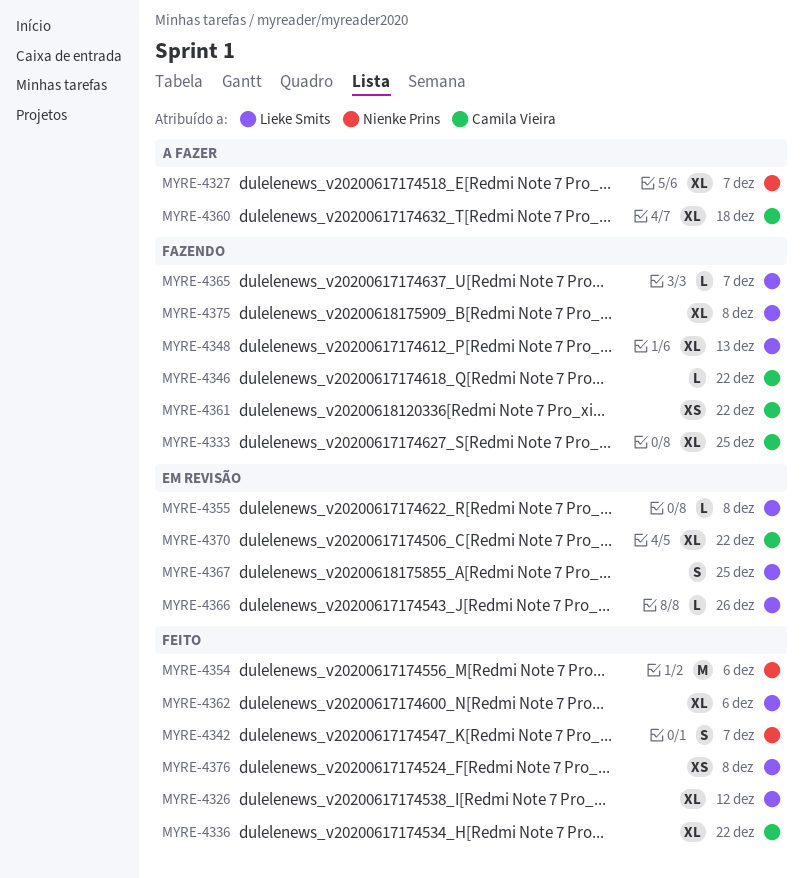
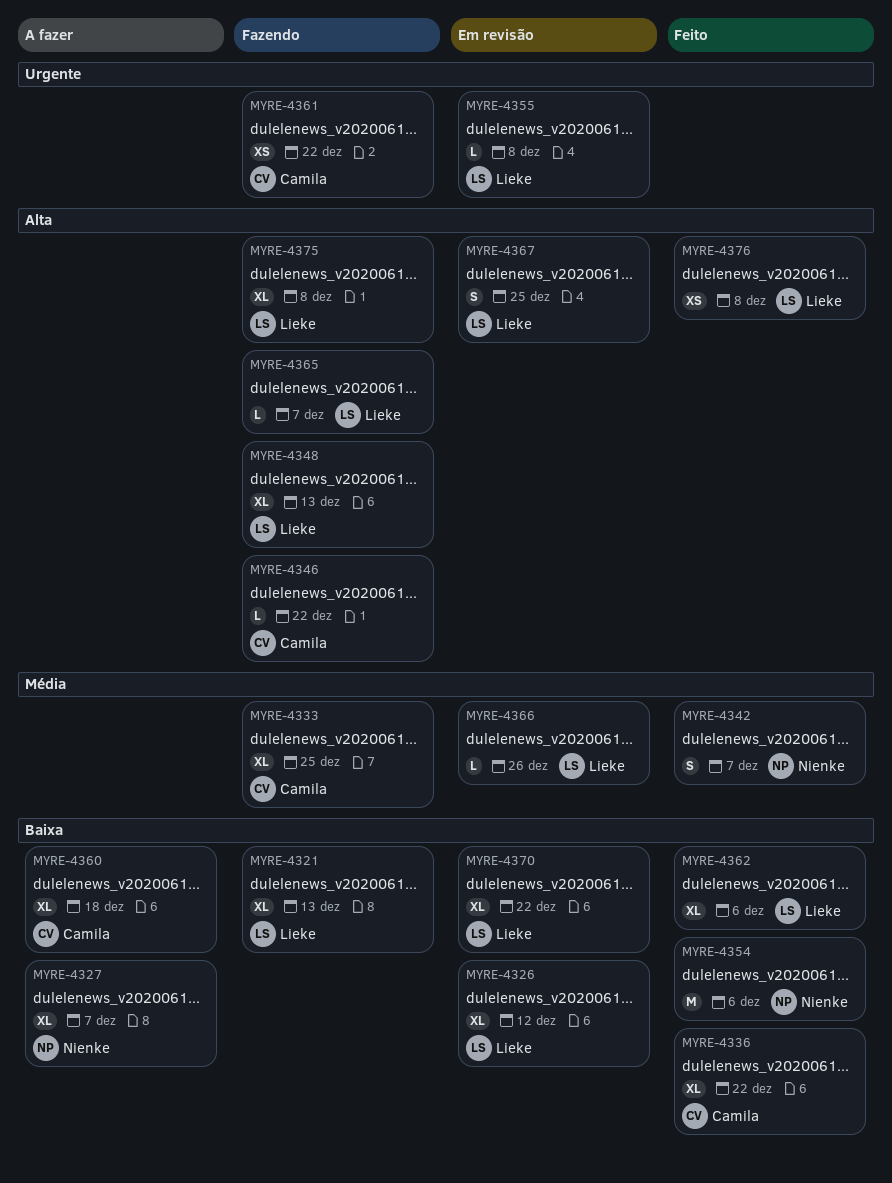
MYRE-4321: none -> present
MYRE-4326, status: Feito -> Em revisão
MYRE-4370, owner: Camila Vieira -> Lieke Smits

